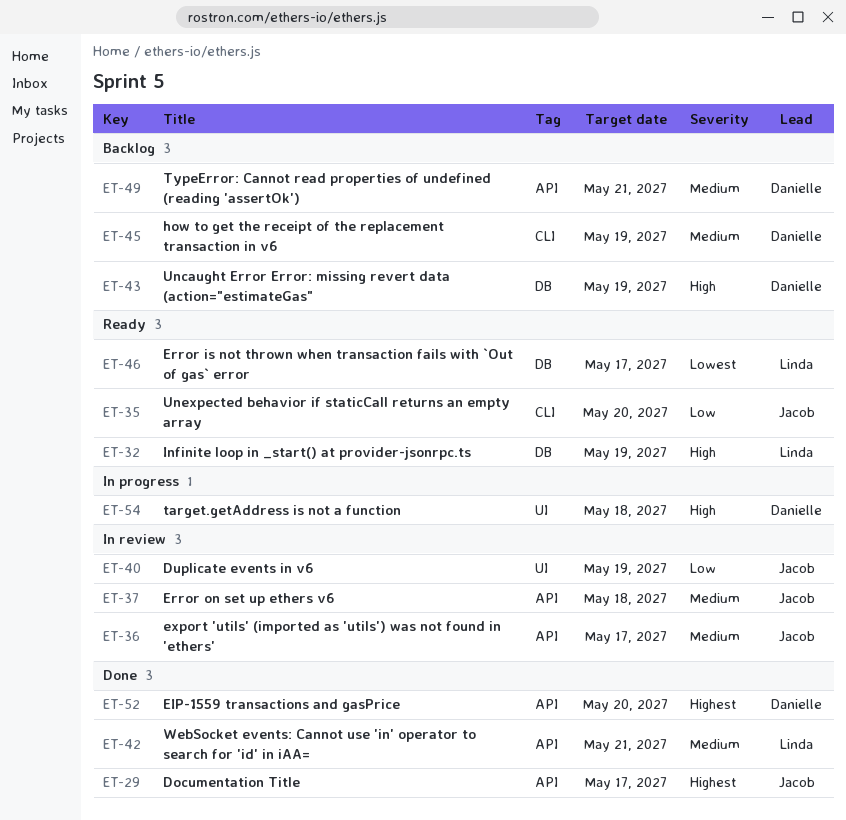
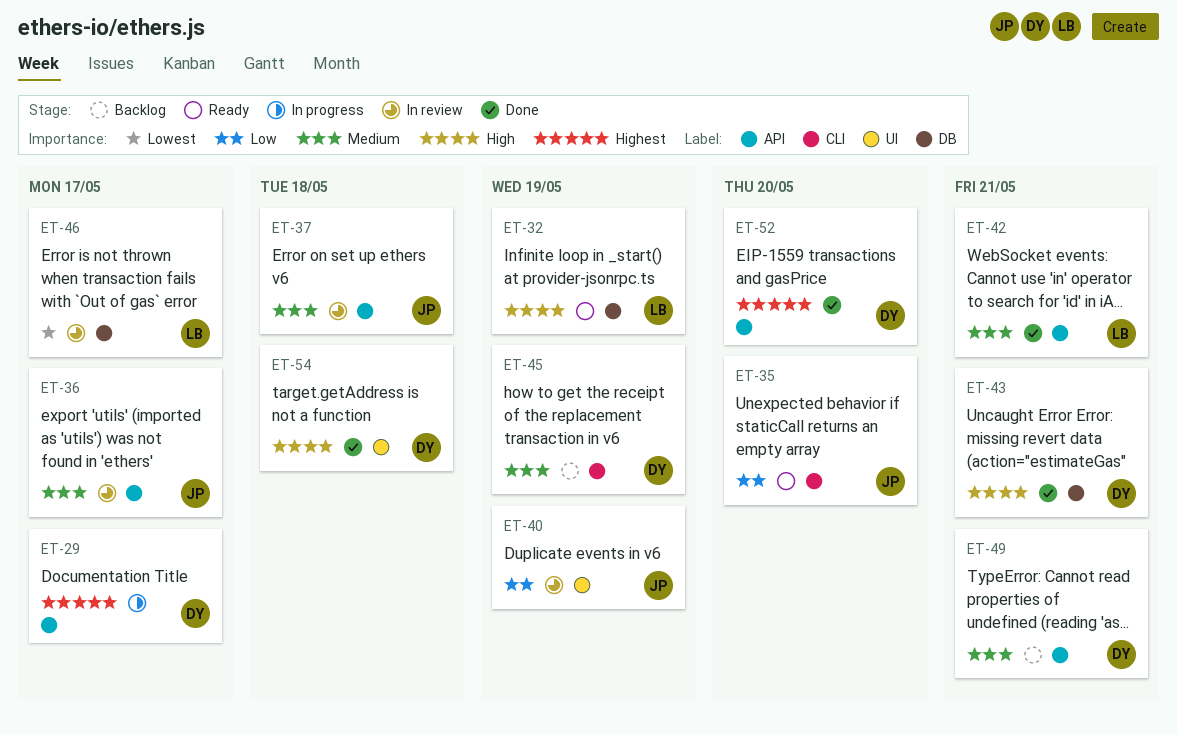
ET-29, status: Done -> In progress
ET-29, owner: Jacob -> Danielle
ET-43, status: Backlog -> Done
ET-43, due: May 19 -> May 21
ET-46, status: Ready -> In review
ET-54, status: In progress -> Done

